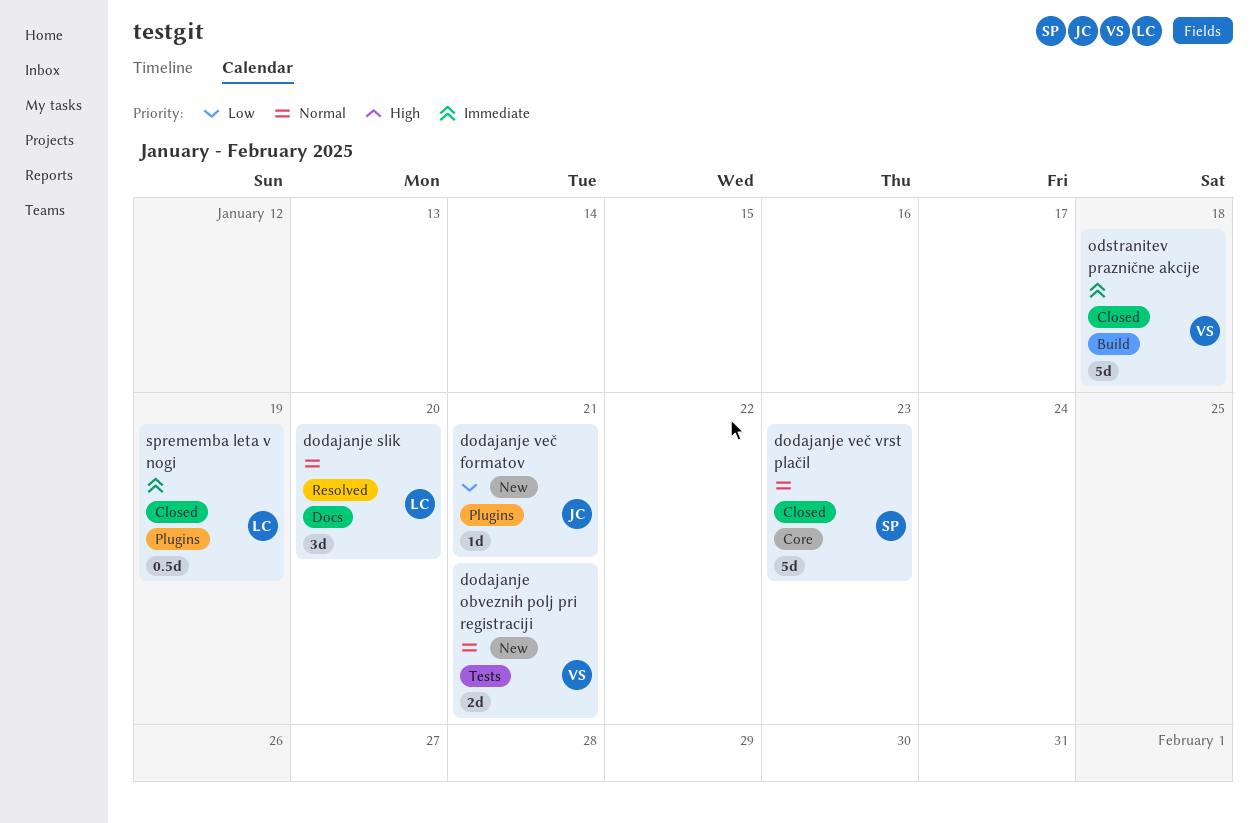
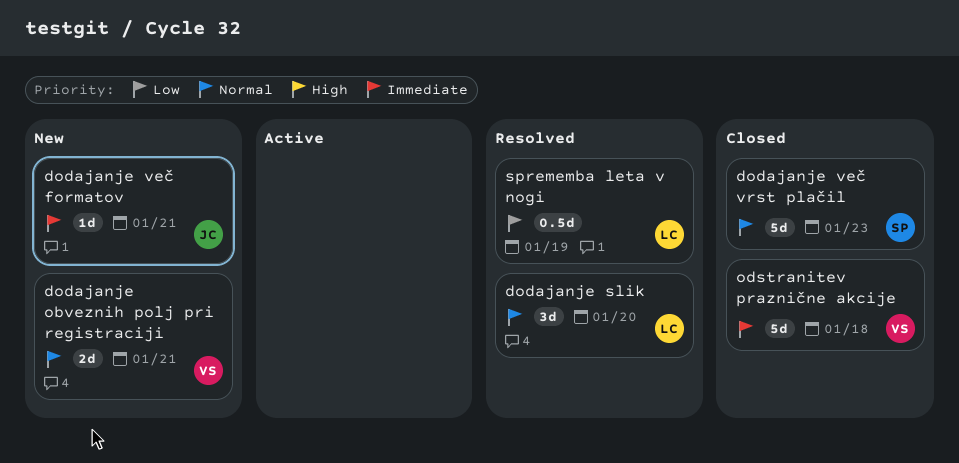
dodajanje več formatov, priority: Low -> Immediate
sprememba leta v nogi, status: Closed -> Resolved
sprememba leta v nogi, priority: Immediate -> Low

